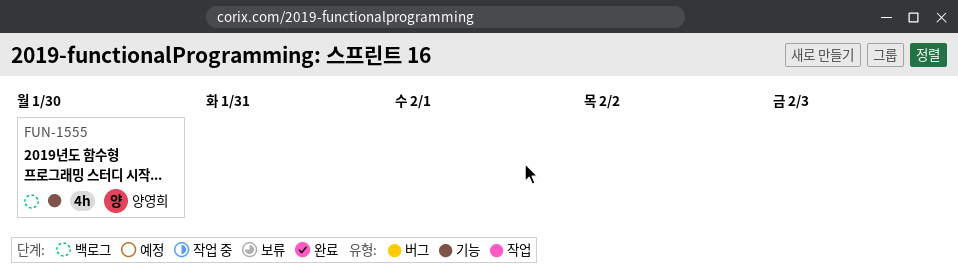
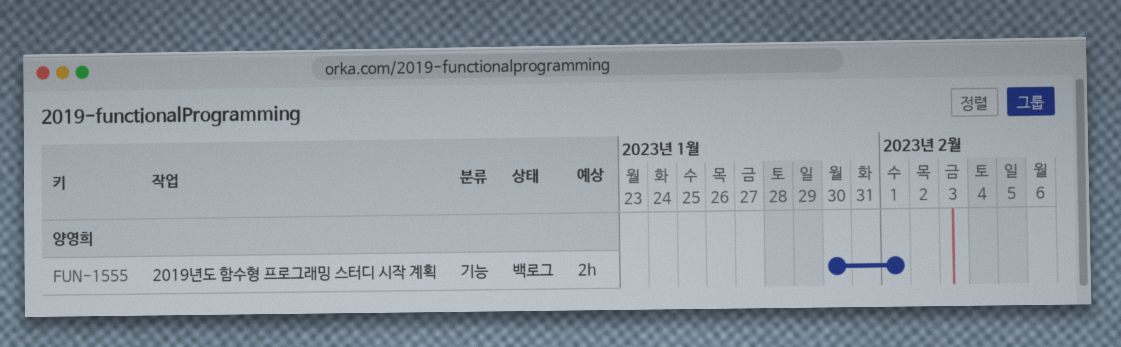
FUN-1555, estimate: 4h -> 2h
FUN-1555, due: Jan 30 -> Feb 1

